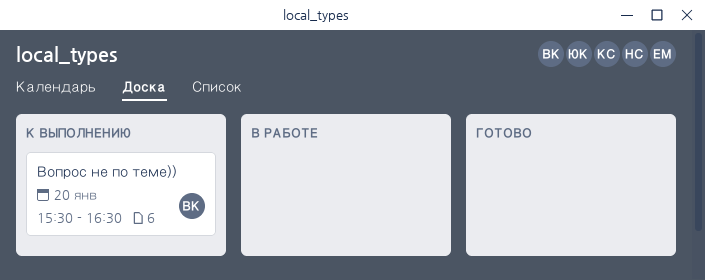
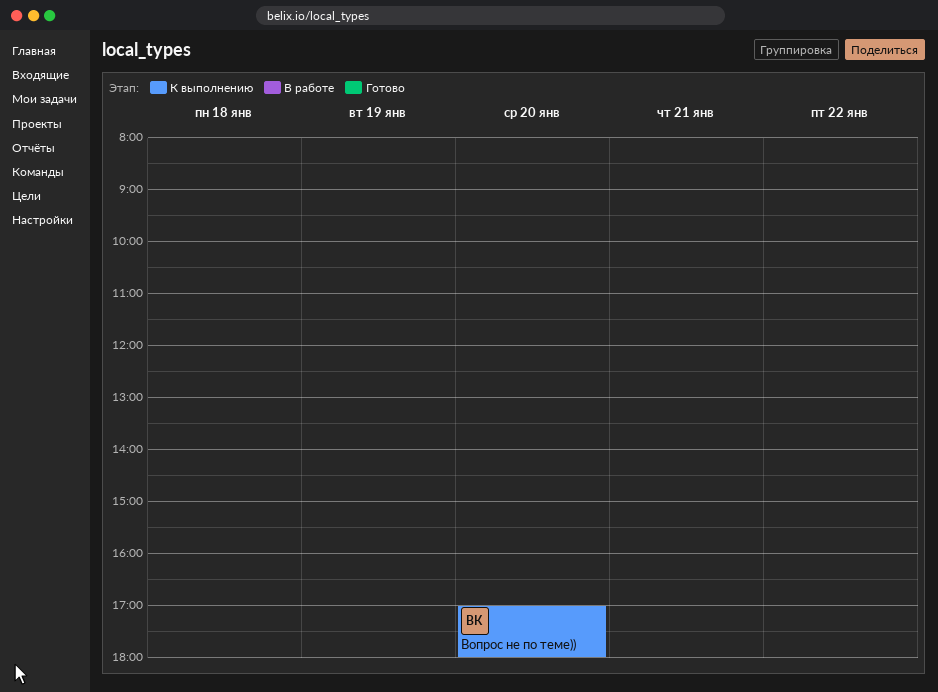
Вопрос не по теме)), begins: 15:30 -> 17:00
Вопрос не по теме)), ends: 16:30 -> 18:00

